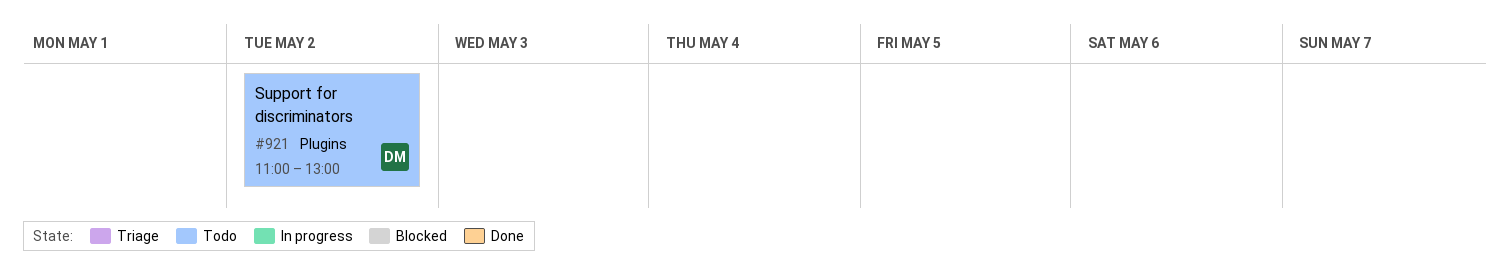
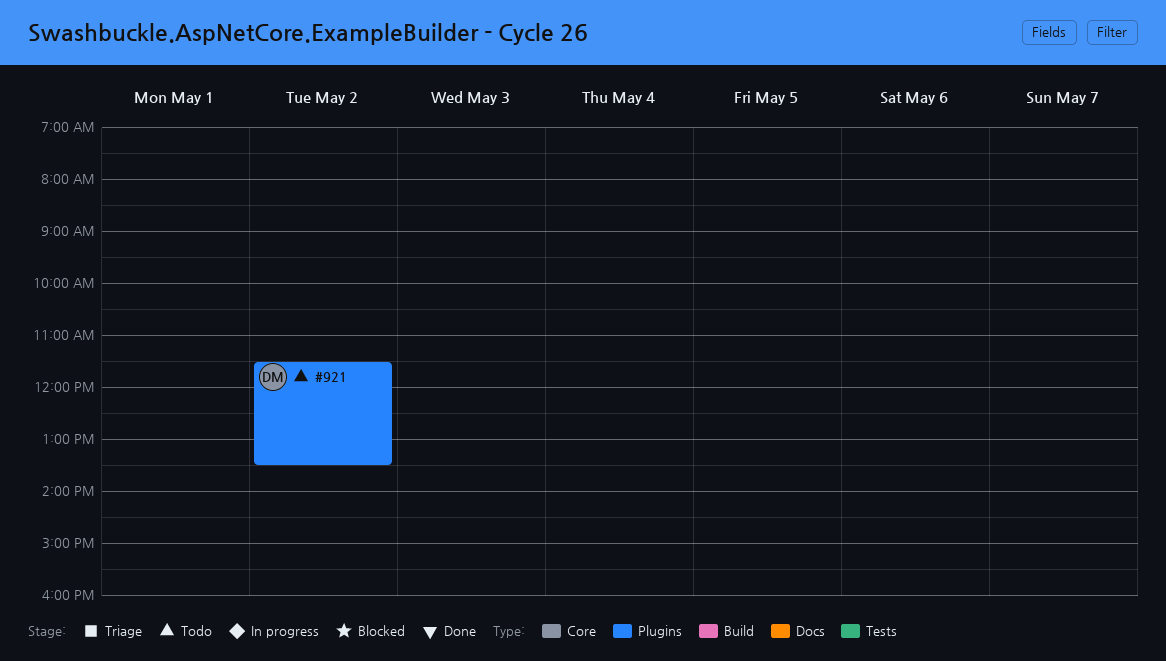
#921, begins: 11:00 -> 11:30
#921, ends: 13:00 -> 13:30

